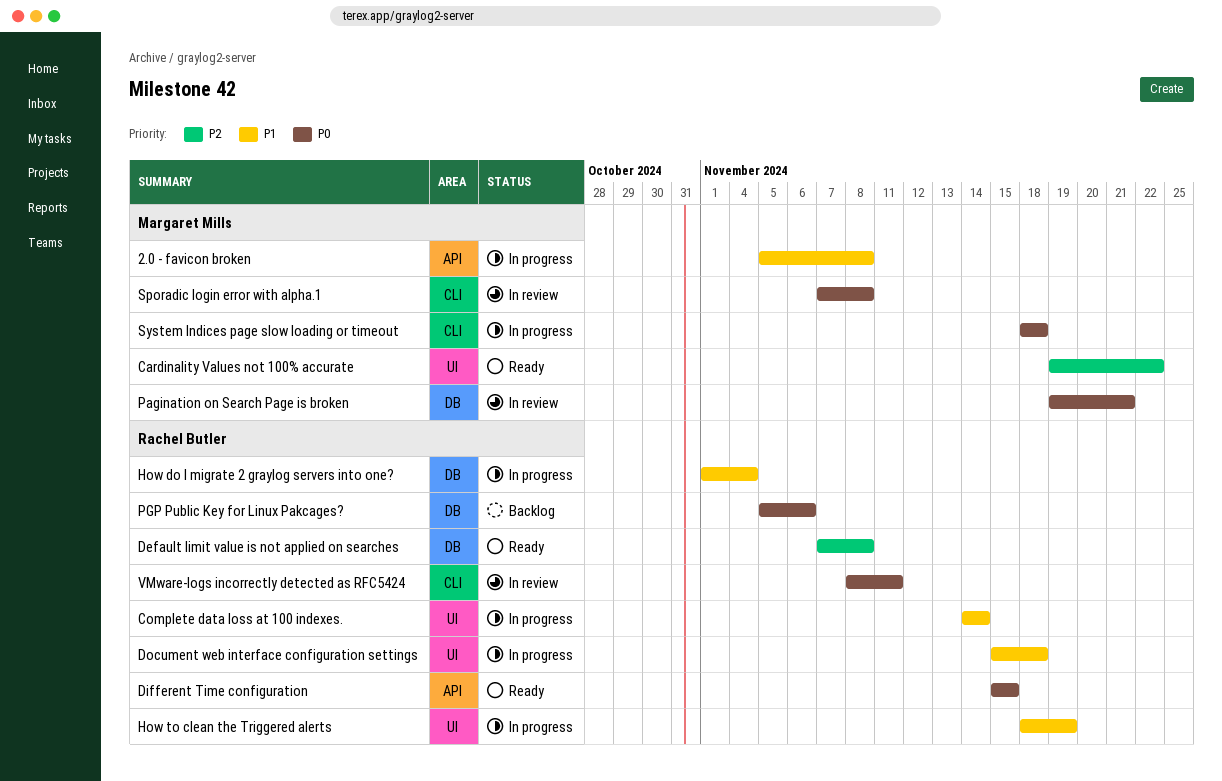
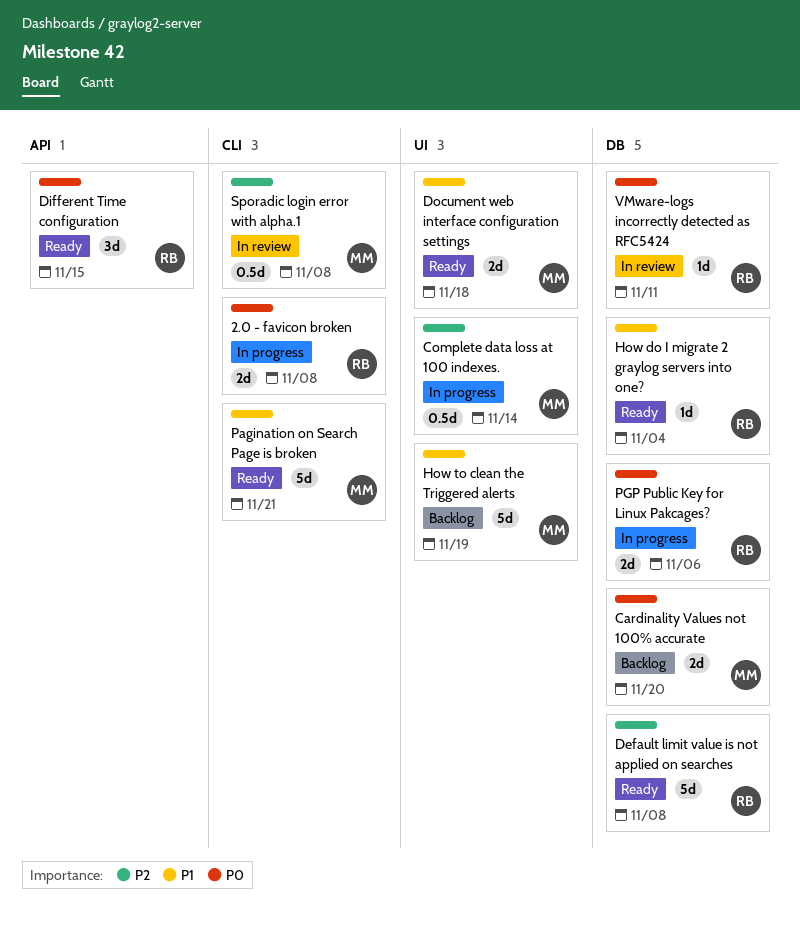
2.0 - favicon broken, owner: Margaret Mills -> Rachel Butler
2.0 - favicon broken, priority: P1 -> P0
2.0 - favicon broken, label: API -> CLI
Cardinality Values not 100% accurate, status: Ready -> Backlog
Cardinality Values not 100% accurate, priority: P2 -> P0
Cardinality Values not 100% accurate, label: UI -> DB
Cardinality Values not 100% accurate, due: Nov 22 -> Nov 20
Complete data loss at 100 indexes., owner: Rachel Butler -> Margaret Mills
Complete data loss at 100 indexes., priority: P1 -> P2
Document web interface configuration settings, status: In progress -> Ready
Document web interface configuration settings, owner: Rachel Butler -> Margaret Mills
How do I migrate 2 graylog servers into one?, status: In progress -> Ready
How to clean the Triggered alerts, status: In progress -> Backlog
How to clean the Triggered alerts, owner: Rachel Butler -> Margaret Mills
Pagination on Search Page is broken, status: In review -> Ready
Pagination on Search Page is broken, priority: P0 -> P1
Pagination on Search Page is broken, label: DB -> CLI
PGP Public Key for Linux Pakcages?, status: Backlog -> In progress
Sporadic login error with alpha.1, priority: P0 -> P2
System Indices page slow loading or timeout: present -> none
VMware-logs incorrectly detected as RFC5424, label: CLI -> DB

